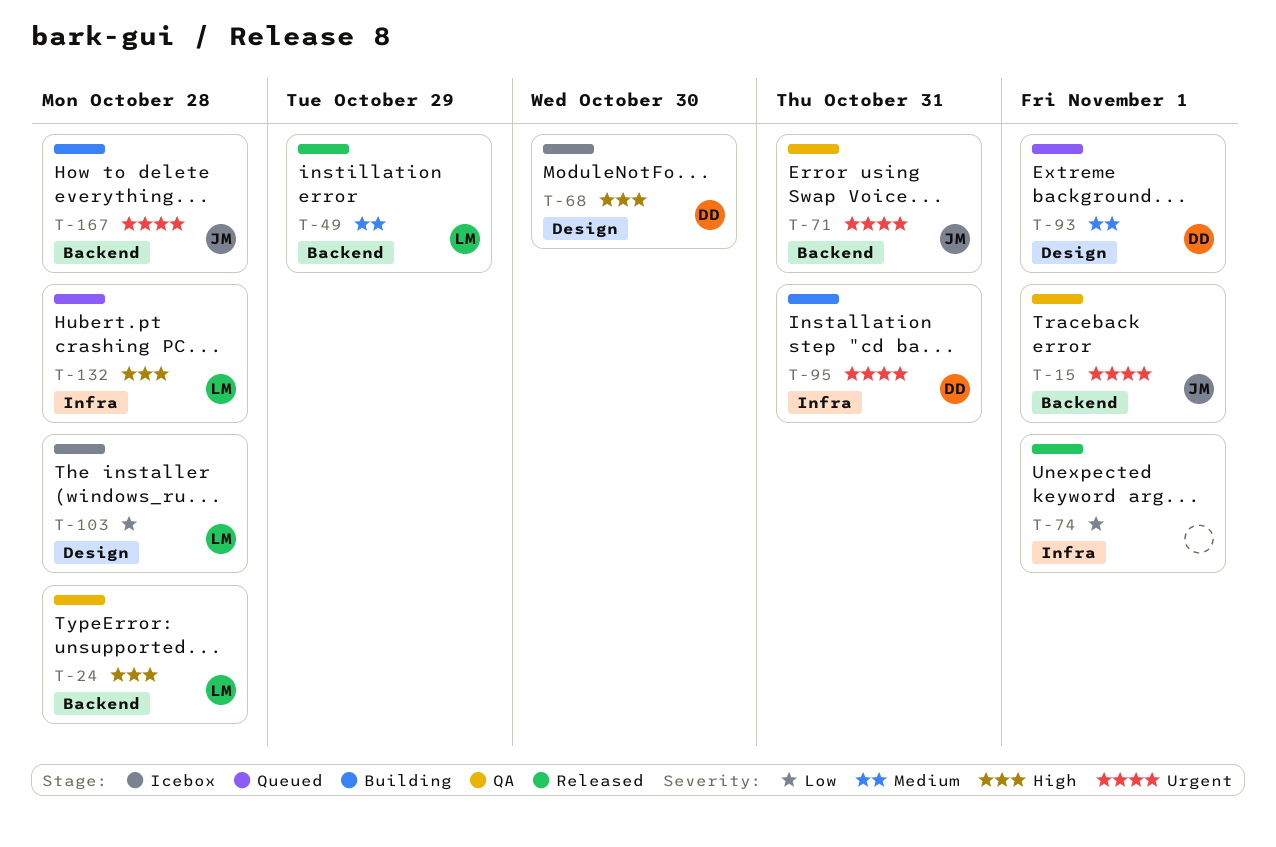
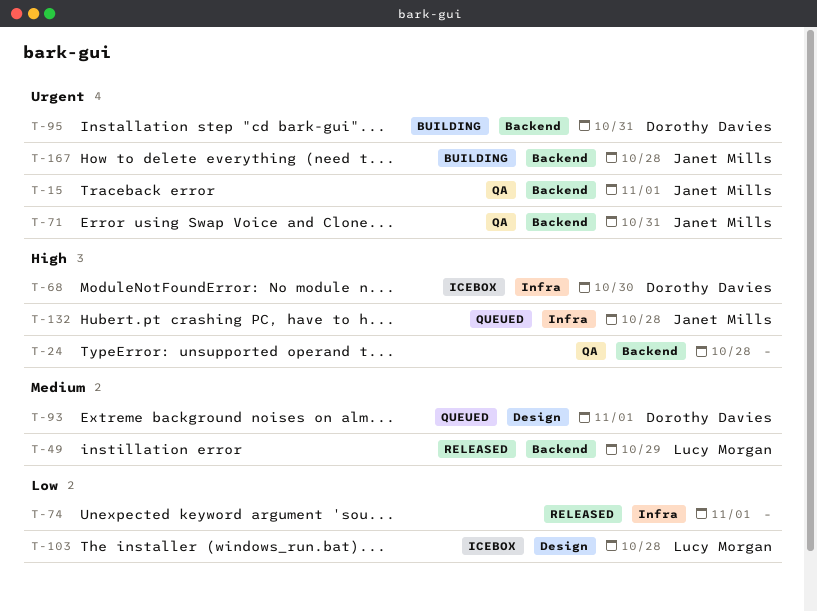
T-24, owner: Lucy Morgan -> none
T-68, label: Design -> Infra
T-95, label: Infra -> Backend
T-132, owner: Lucy Morgan -> Janet Mills

